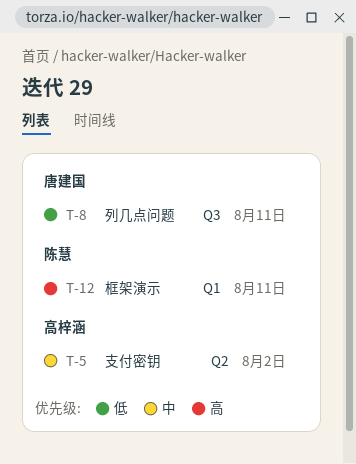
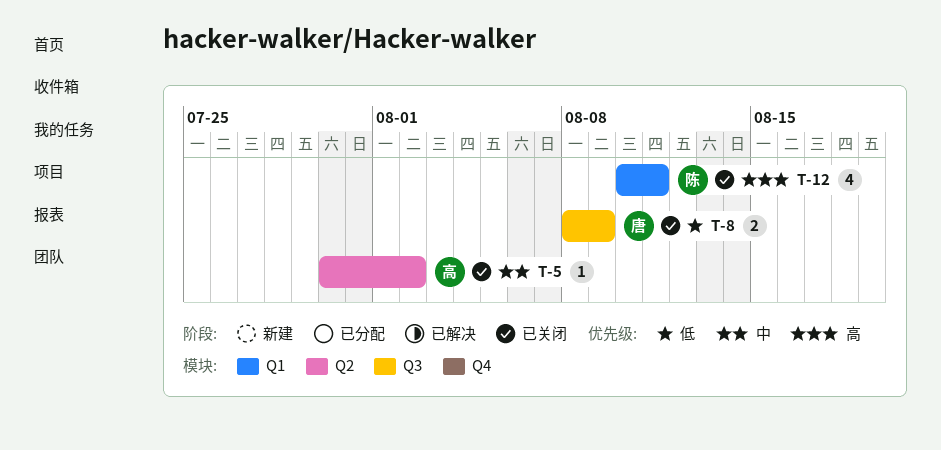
T-8, due: Aug 11 -> Aug 9

